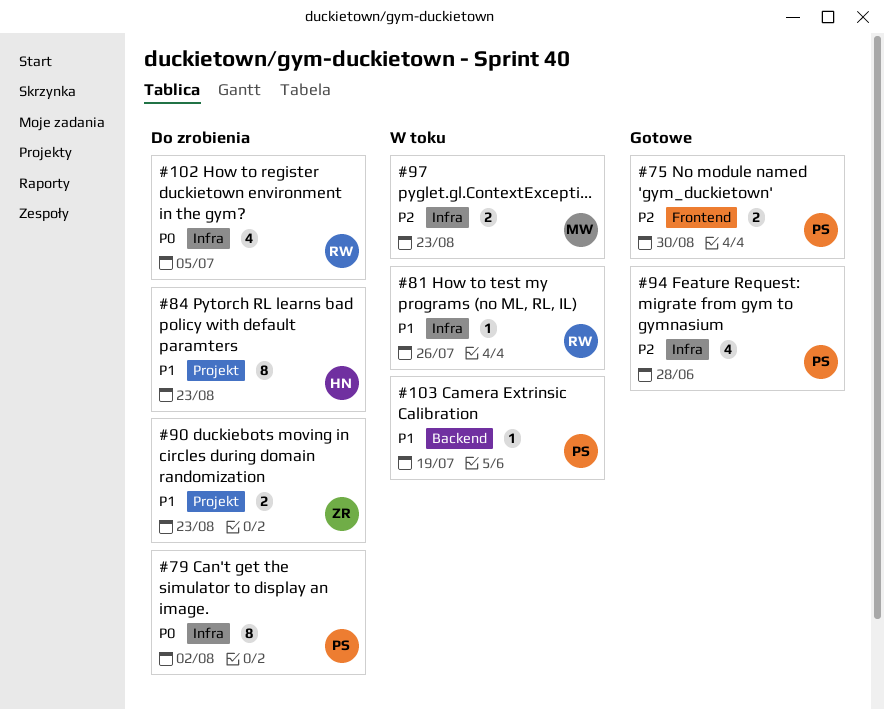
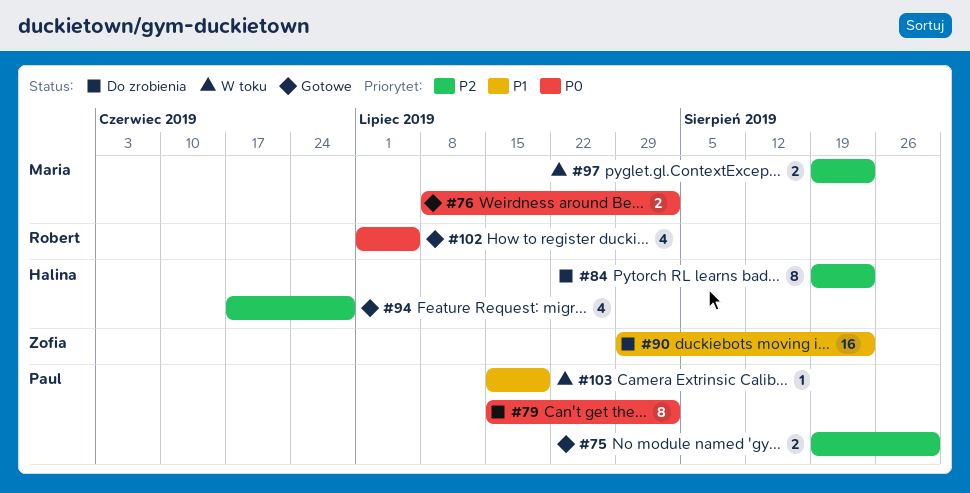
#76: none -> present
#81: present -> none
#84, priority: P1 -> P2
#90, estimate: 2 -> 16
#94, owner: Paul -> Halina
#102, status: Do zrobienia -> Gotowe

